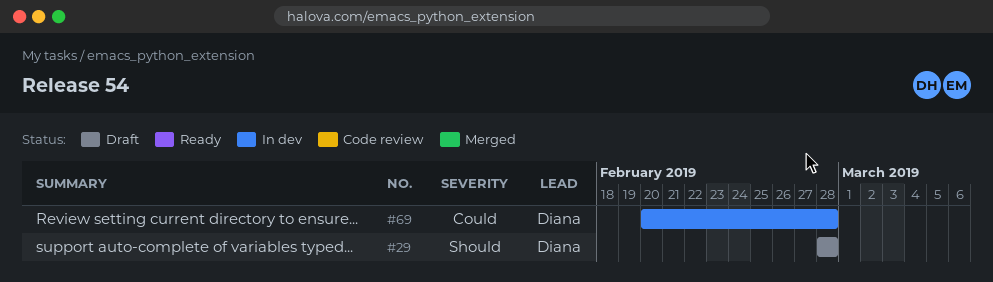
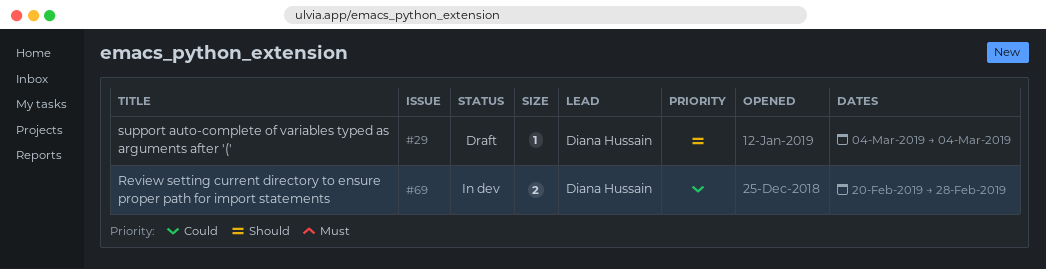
#29, start: Feb 28 -> Mar 4
#29, due: Feb 28 -> Mar 4

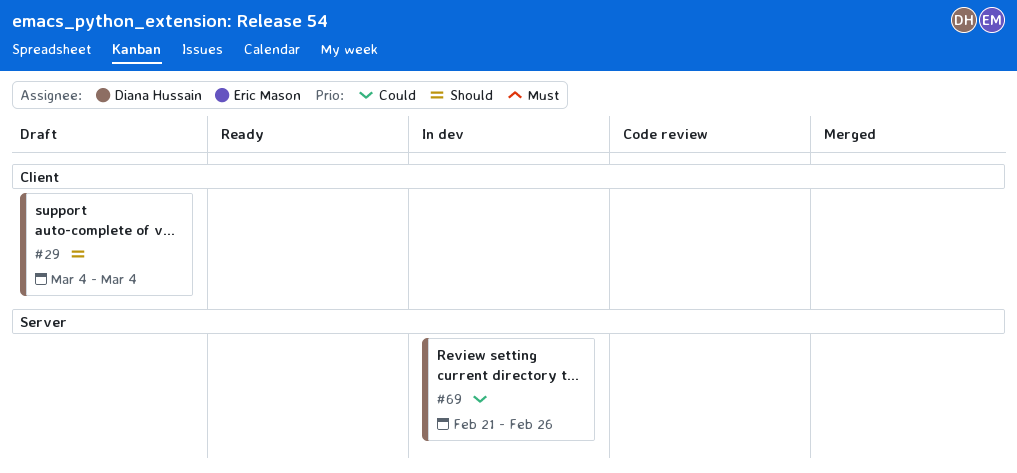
#69, start: Feb 20 -> Feb 21
#69, due: Feb 28 -> Feb 26

